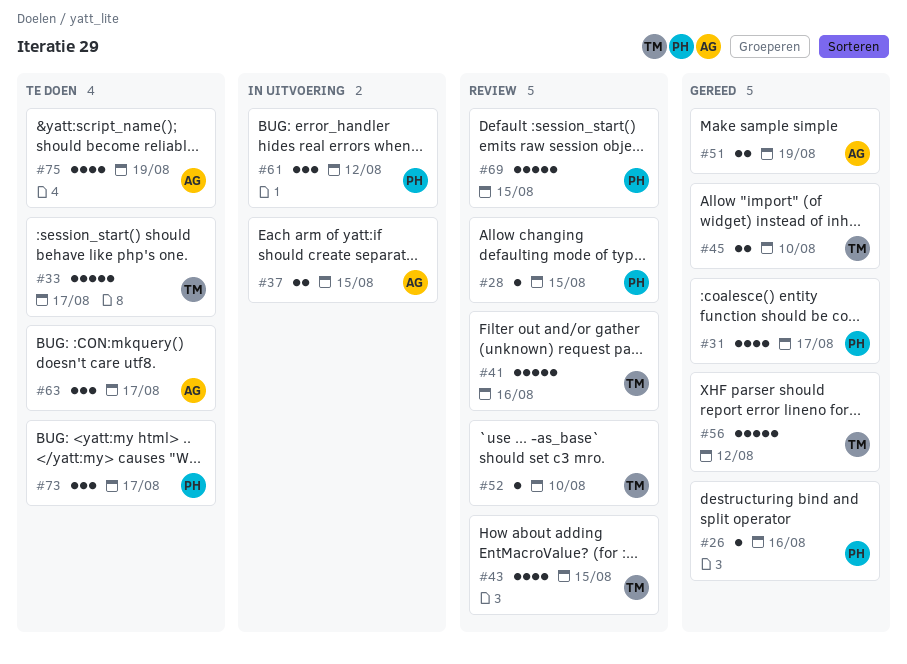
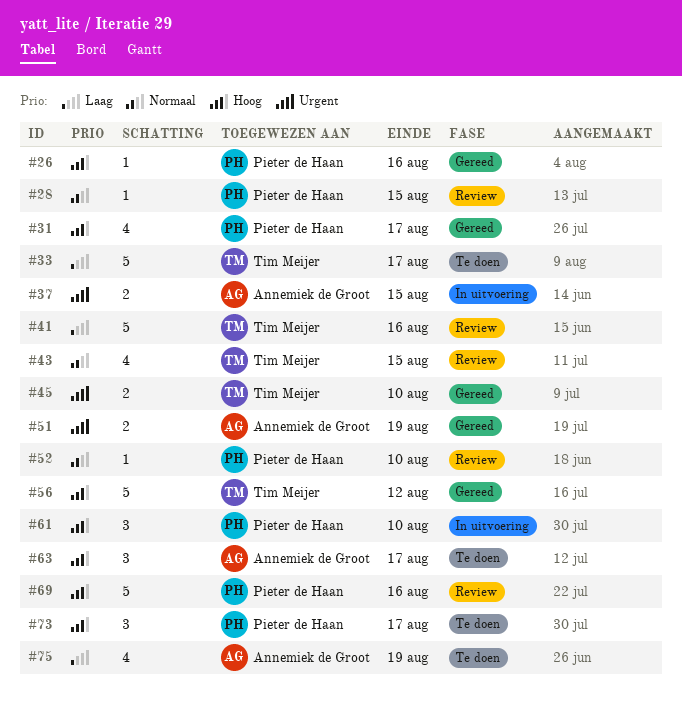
#52, owner: Tim Meijer -> Pieter de Haan
#61, due: Aug 12 -> Aug 10
#69, due: Aug 15 -> Aug 16

